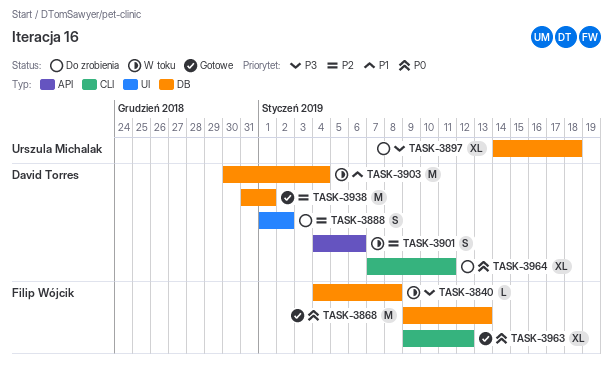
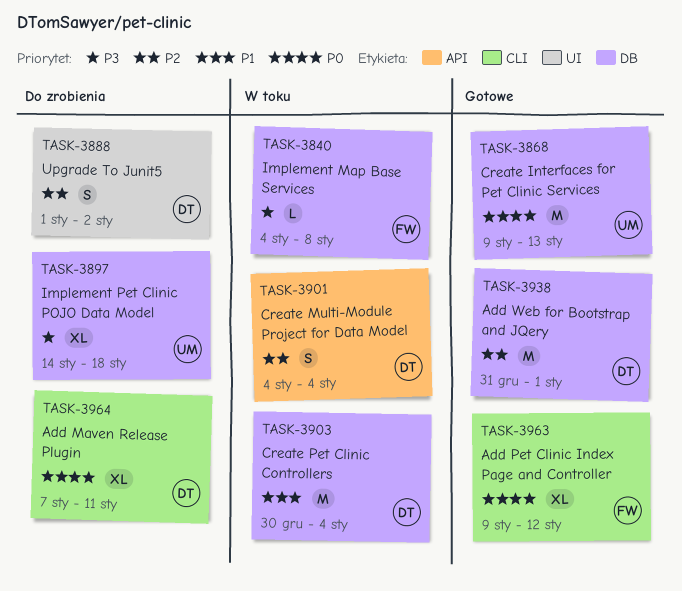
TASK-3868, owner: Filip Wójcik -> Urszula Michalak
TASK-3901, due: Jan 6 -> Jan 4

